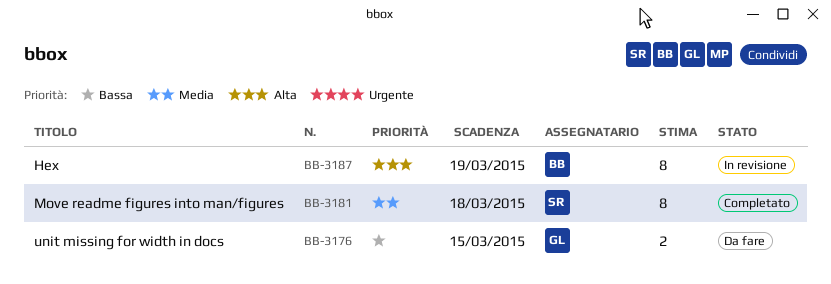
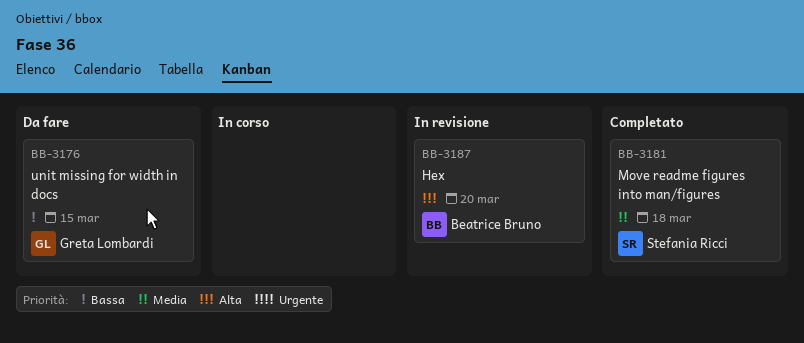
BB-3187, due: Mar 19 -> Mar 20

